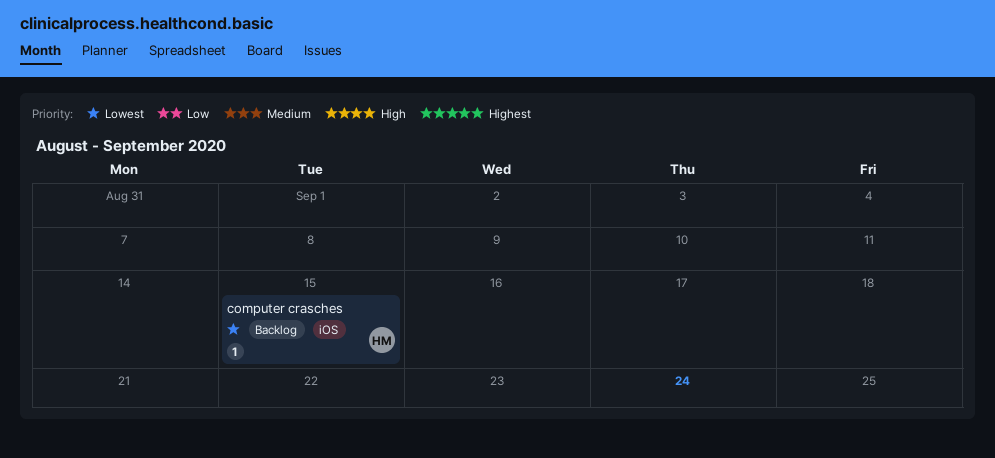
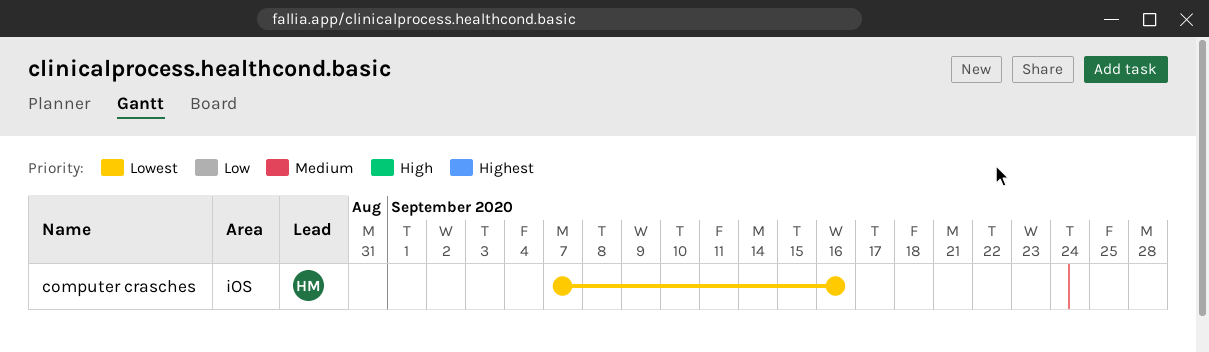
computer crasches, due: Sep 15 -> Sep 16

